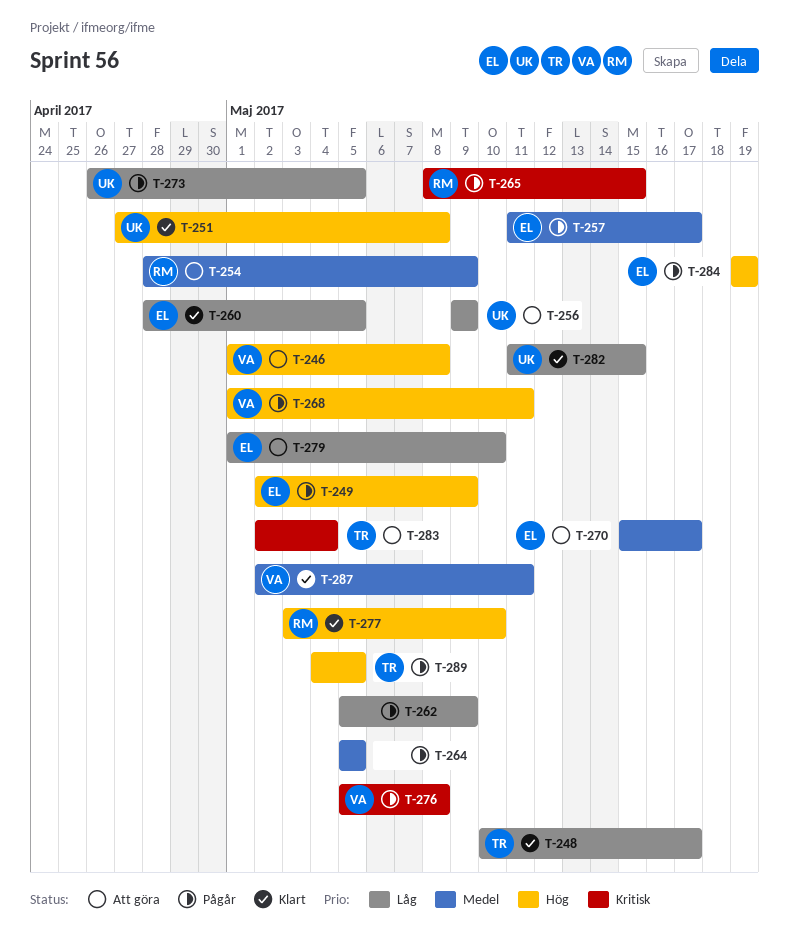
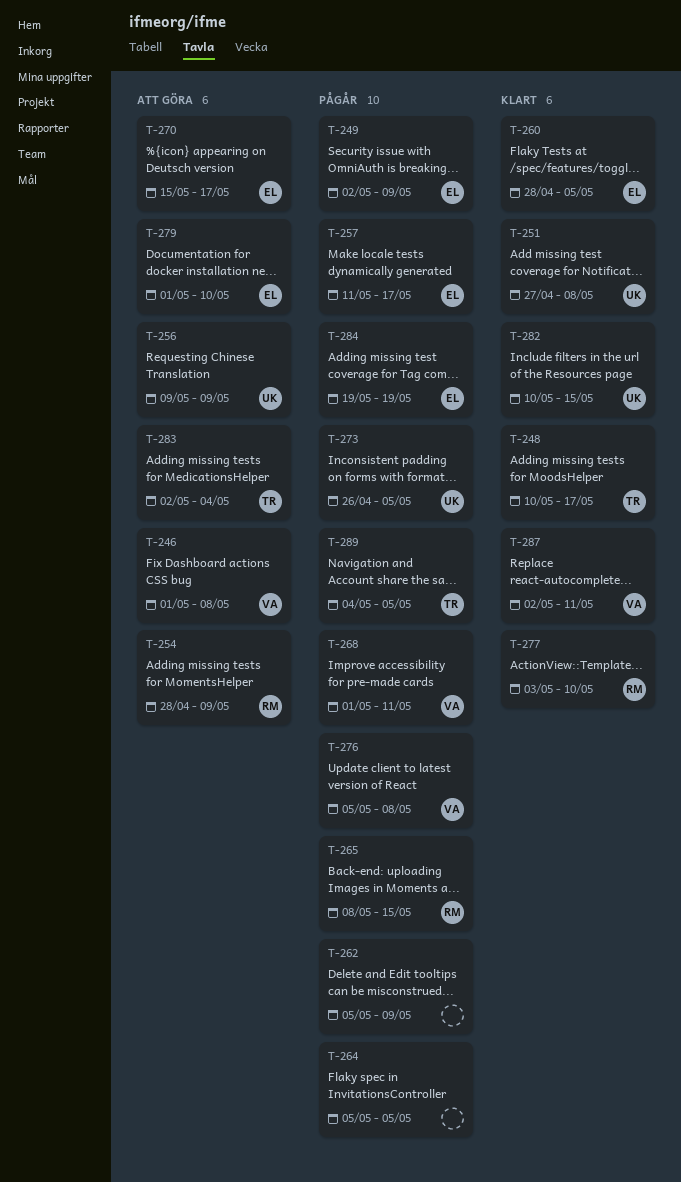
T-282, start: May 11 -> May 10

